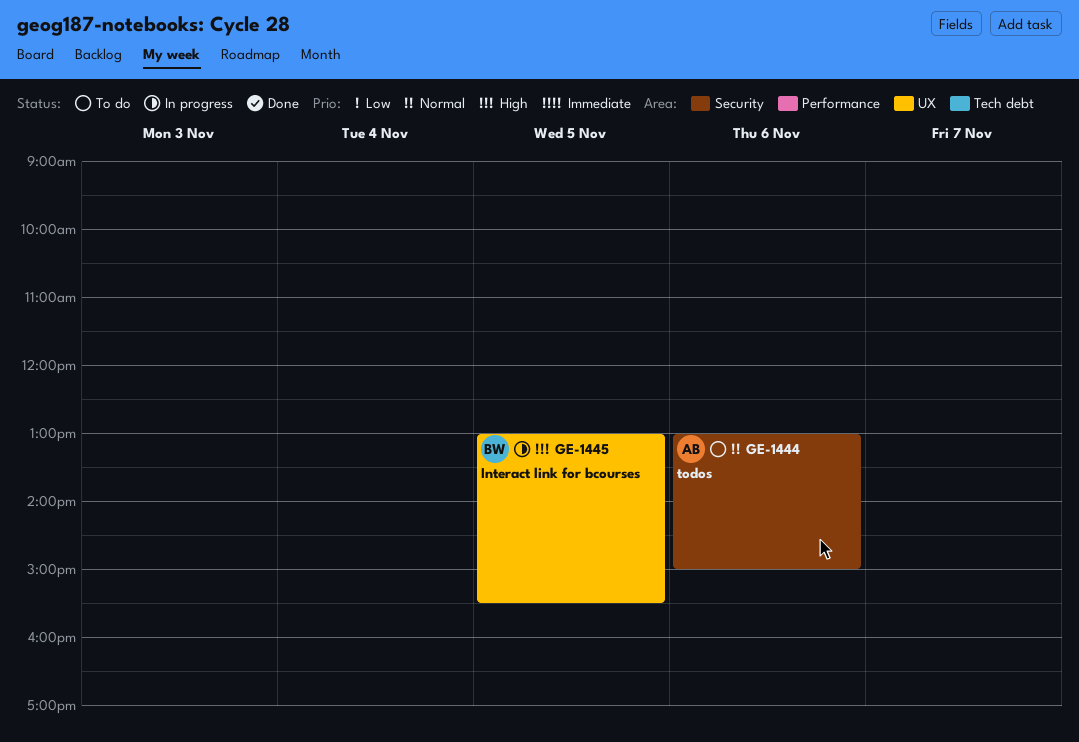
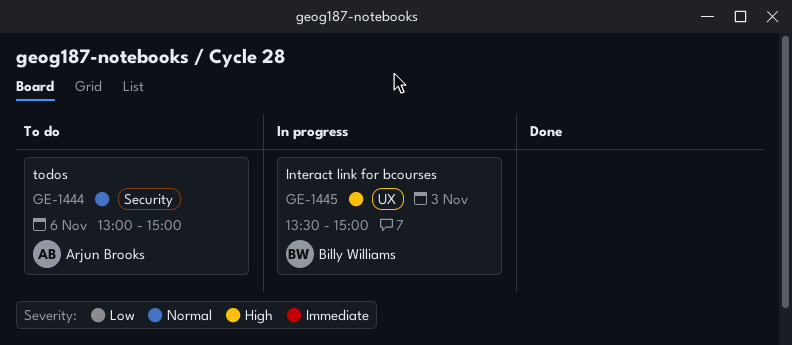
GE-1445, day: Nov 5 -> Nov 3
GE-1445, begins: 13:00 -> 13:30
GE-1445, ends: 15:30 -> 15:00

